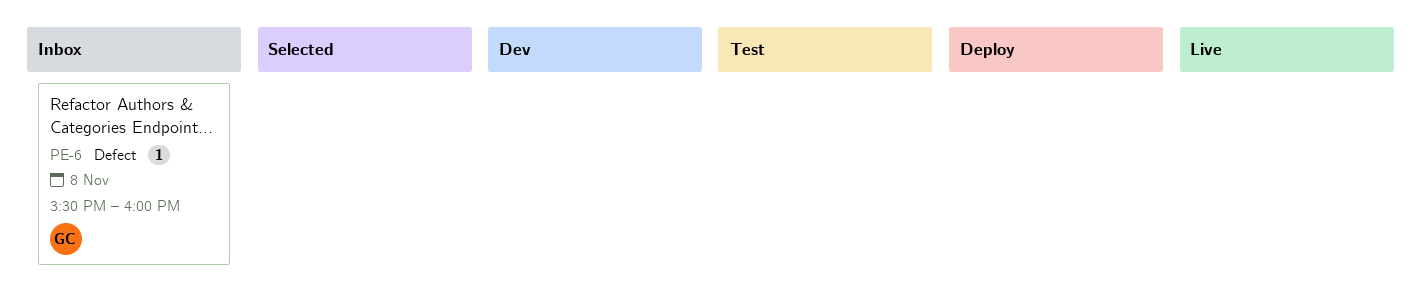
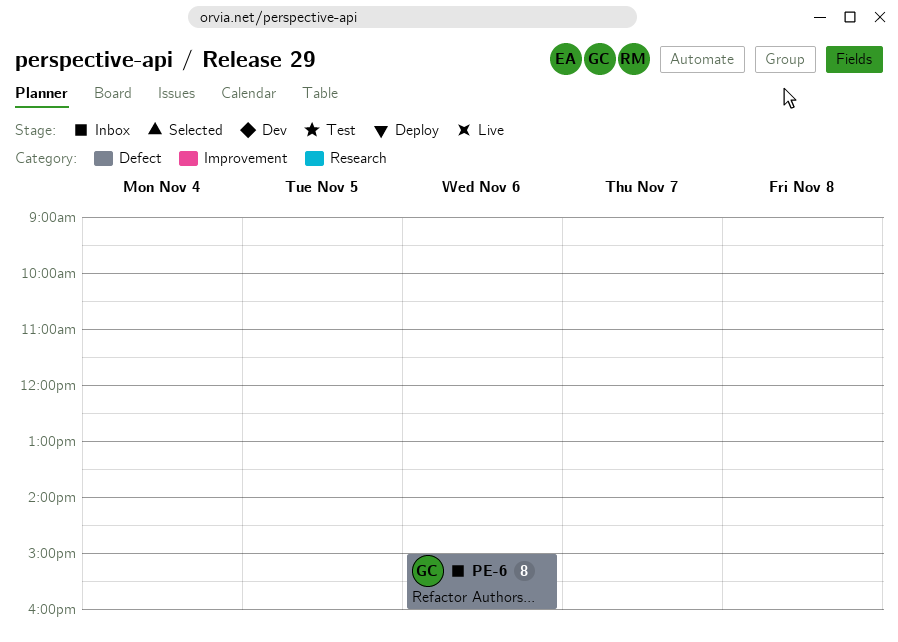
PE-6, estimate: 1 -> 8
PE-6, day: Nov 8 -> Nov 6
PE-6, begins: 15:30 -> 15:00

